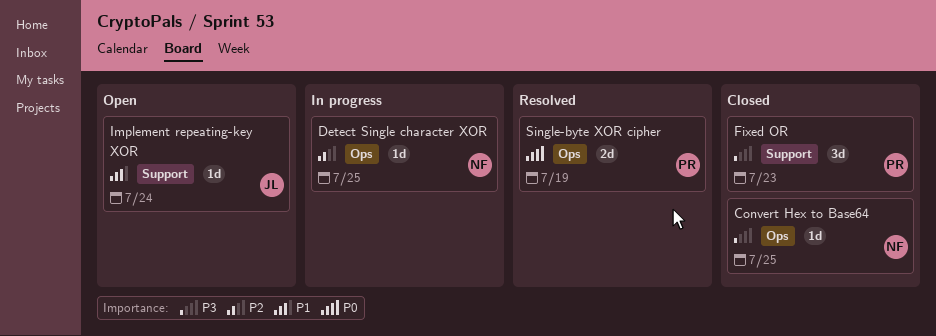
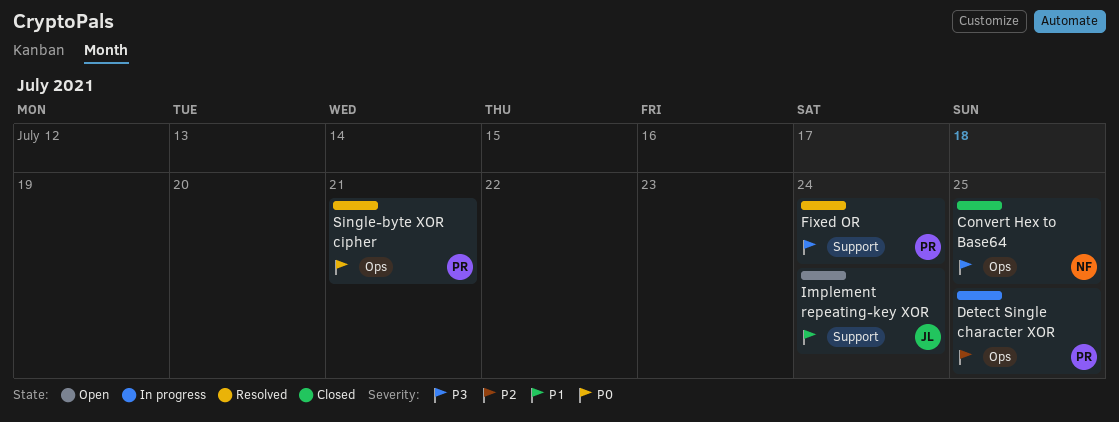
Detect Single character XOR, owner: NF -> PR
Fixed OR, status: Closed -> Resolved
Fixed OR, due: Jul 23 -> Jul 24
Single-byte XOR cipher, due: Jul 19 -> Jul 21

